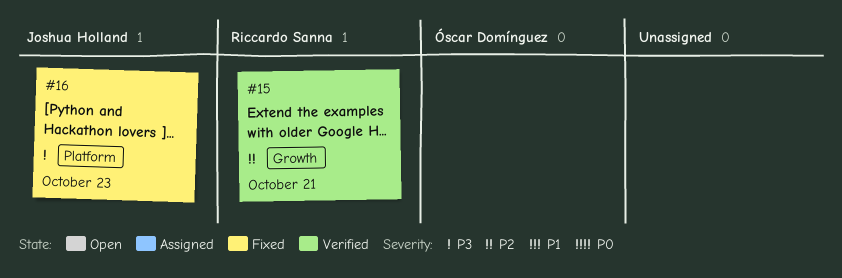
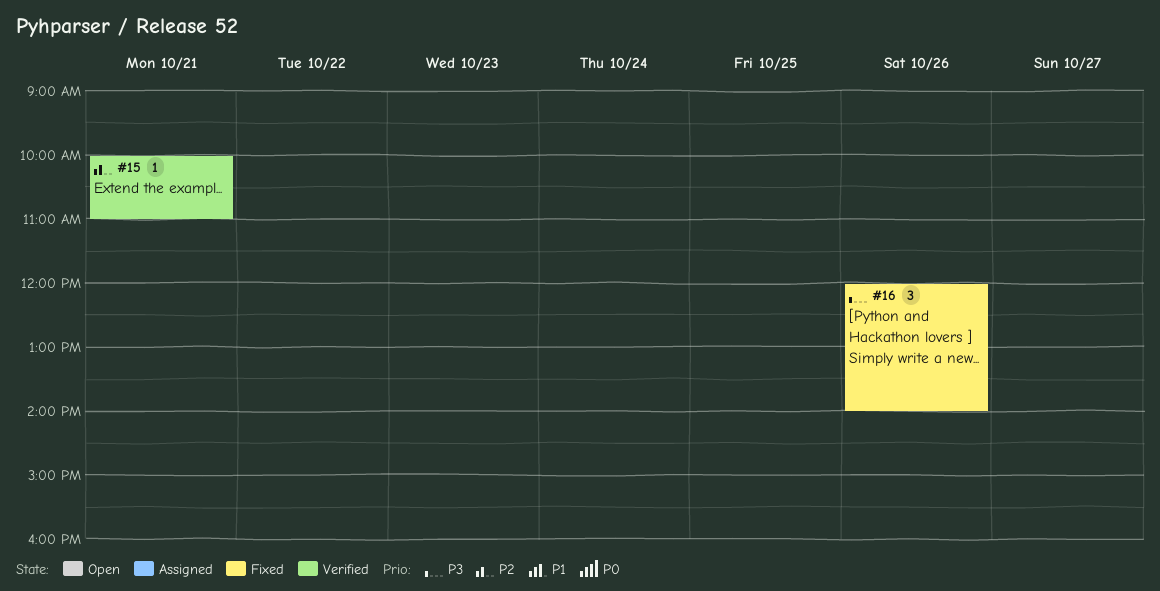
#16, day: Oct 23 -> Oct 26

